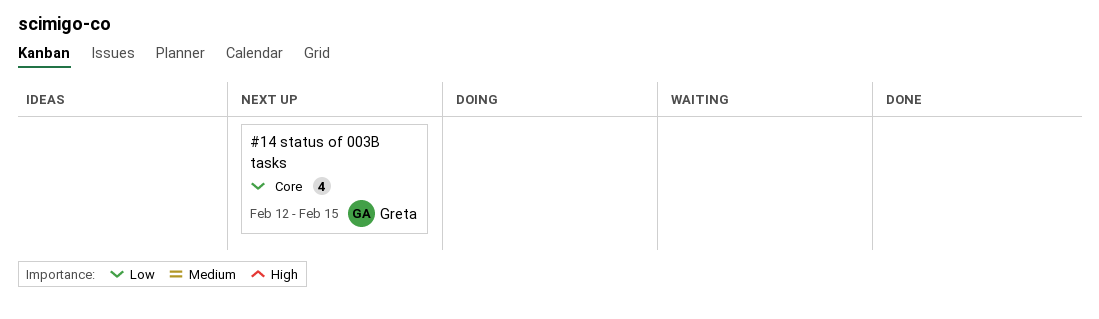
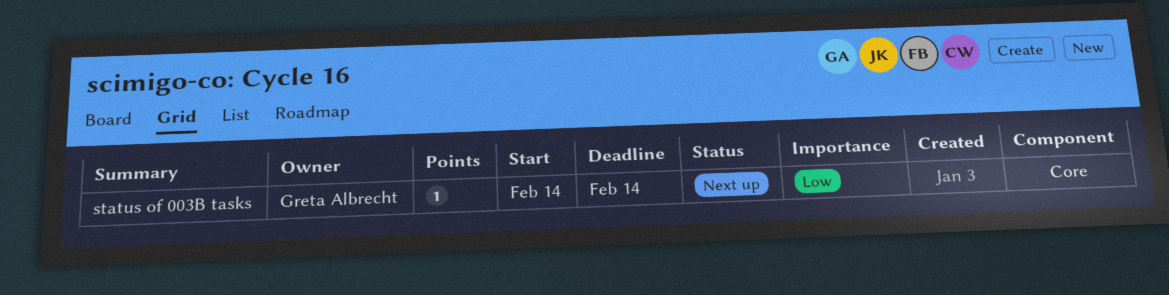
status of 003B tasks, estimate: 4 -> 1
status of 003B tasks, start: Feb 12 -> Feb 14
status of 003B tasks, due: Feb 15 -> Feb 14

